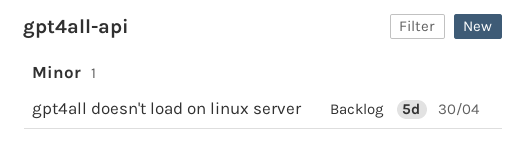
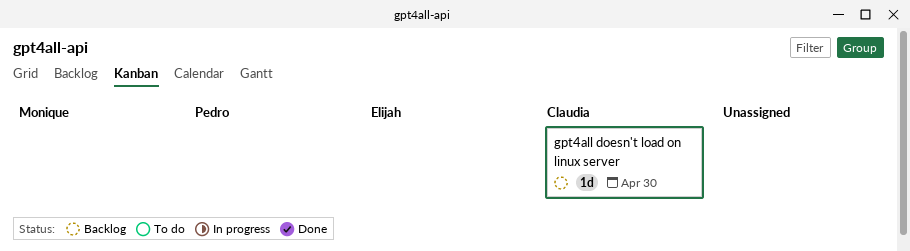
gpt4all doesn't load on linux server, estimate: 5d -> 1d

